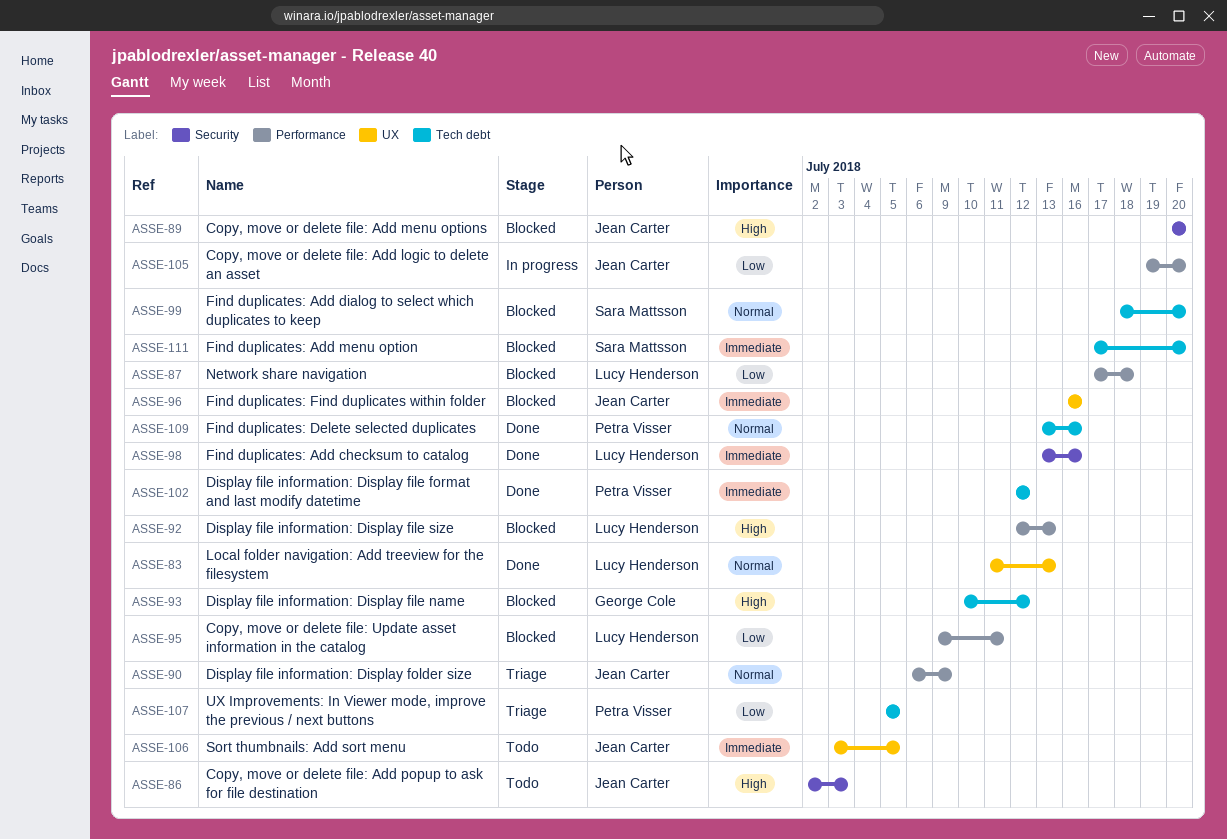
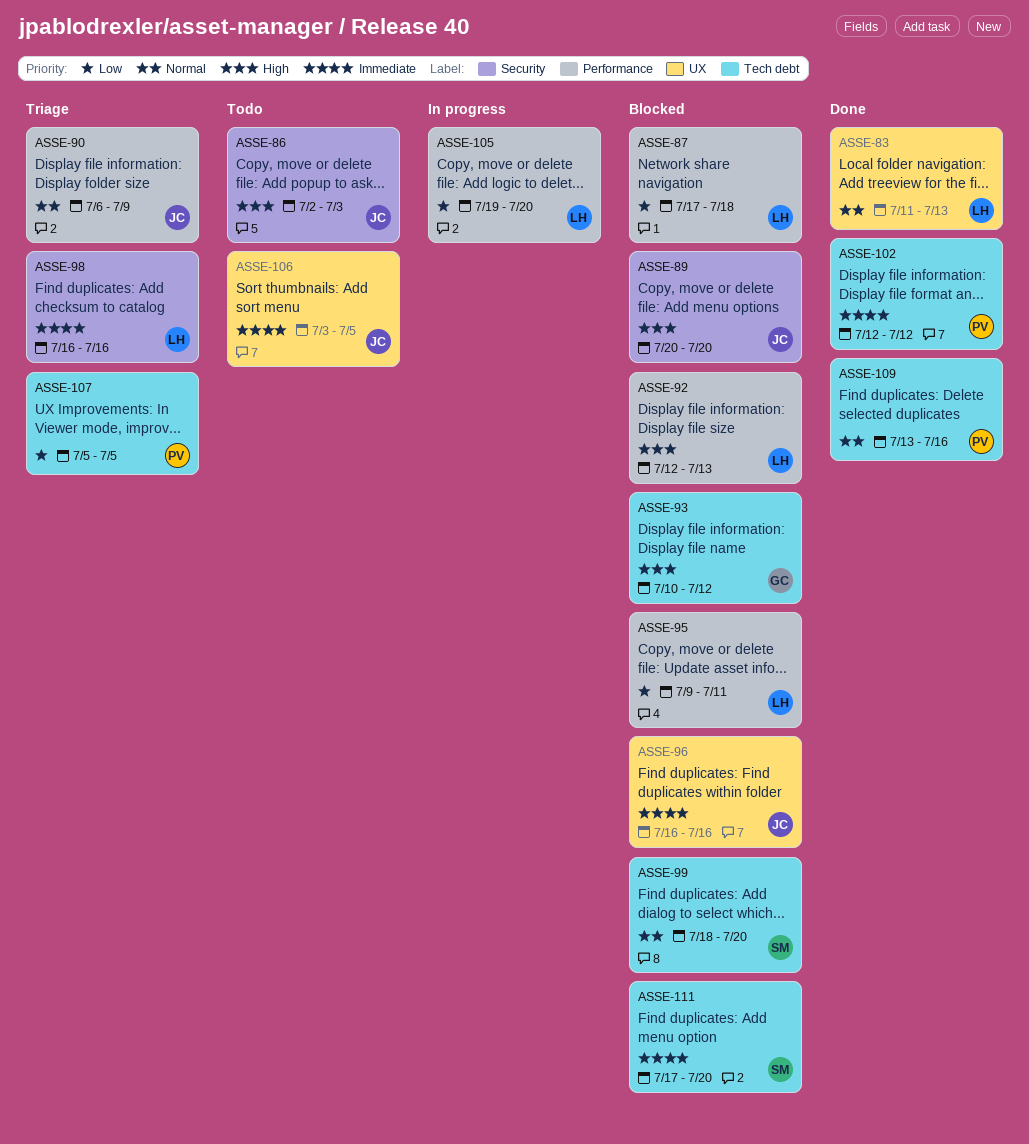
ASSE-98, status: Done -> Triage
ASSE-98, start: Jul 13 -> Jul 16
ASSE-105, owner: Jean Carter -> Lucy Henderson

